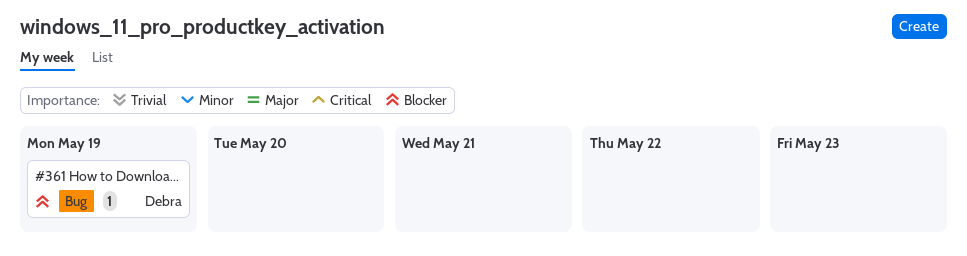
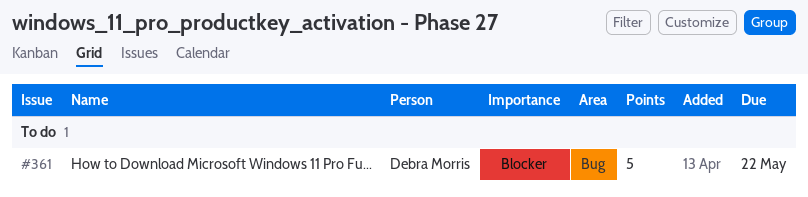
#361, estimate: 1 -> 5
#361, due: May 19 -> May 22

